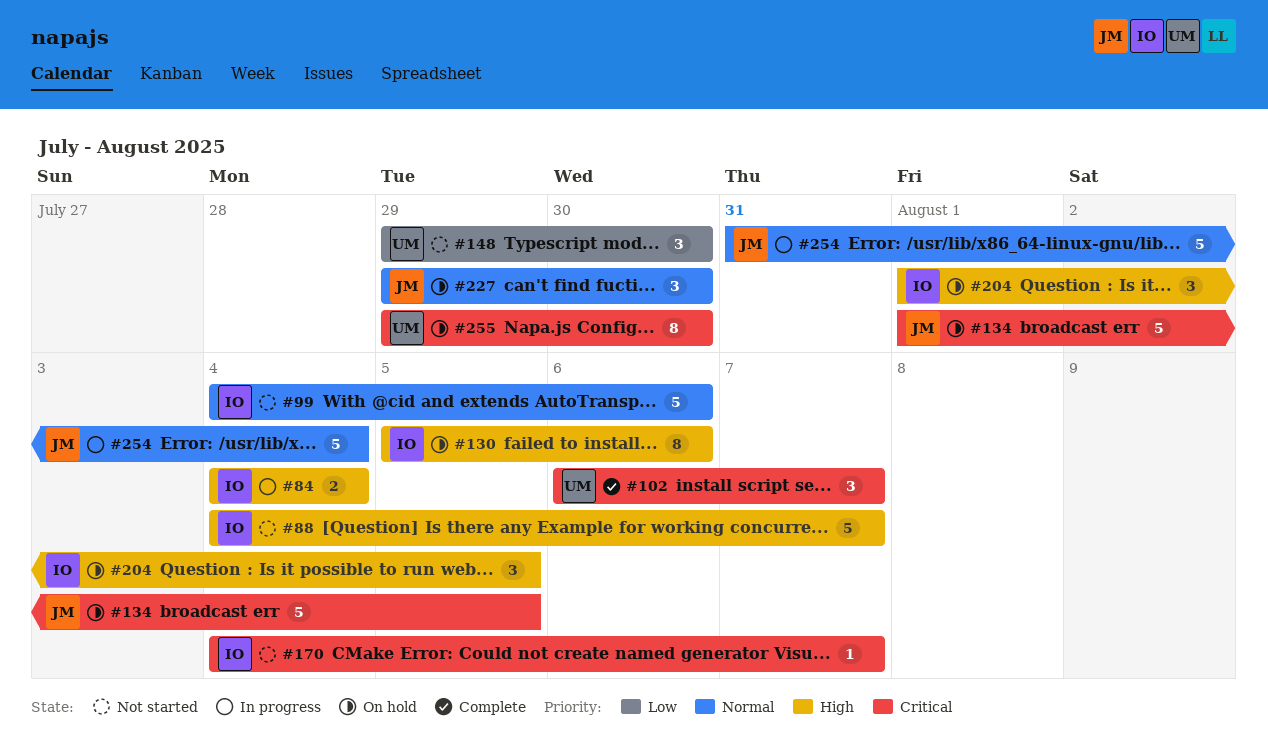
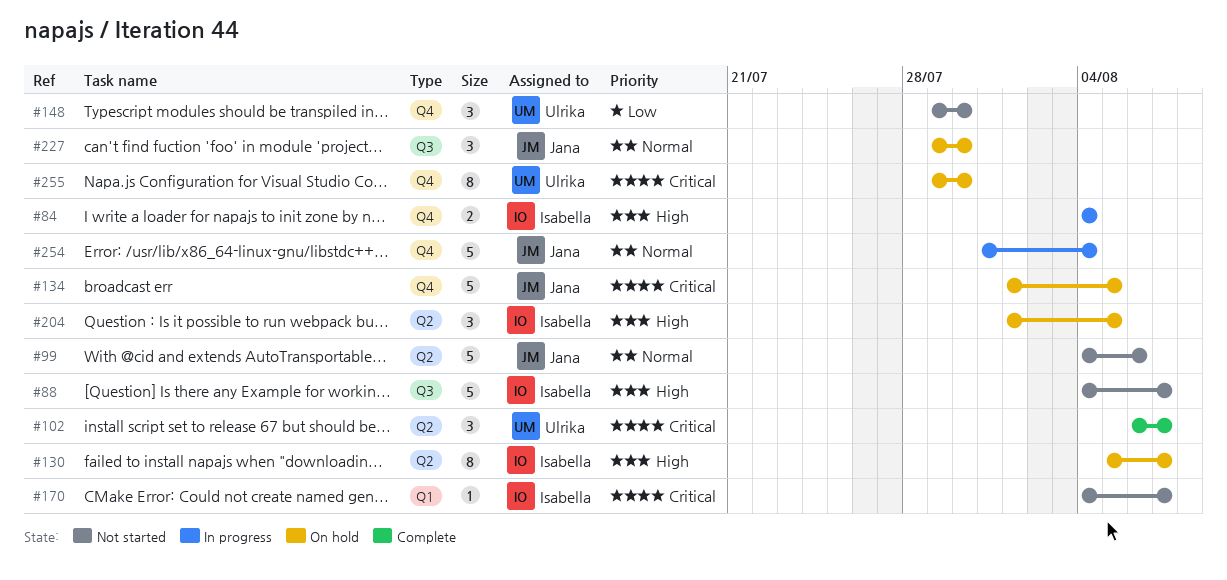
#99, owner: Isabella -> Jana
#130, due: Aug 6 -> Aug 7

